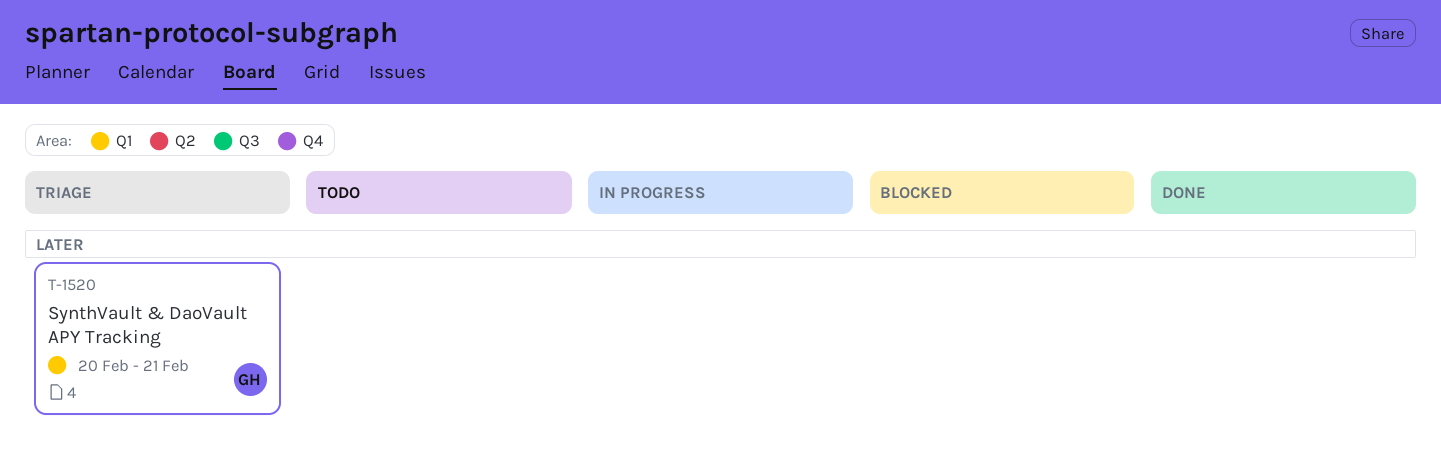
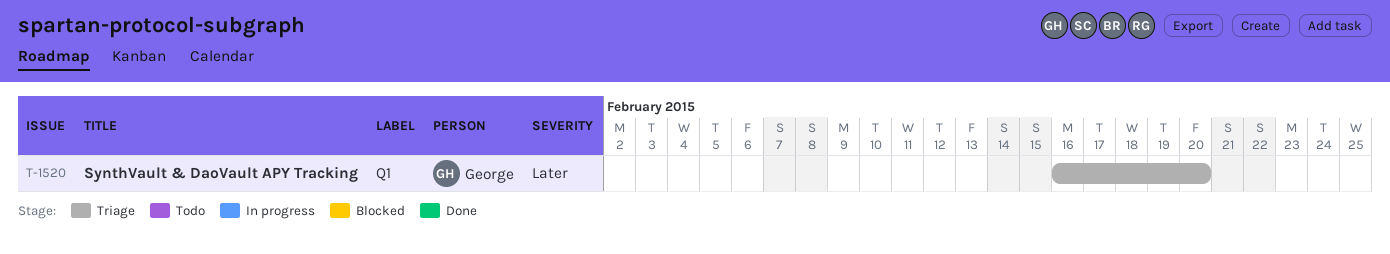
T-1520, start: Feb 20 -> Feb 16
T-1520, due: Feb 21 -> Feb 20

